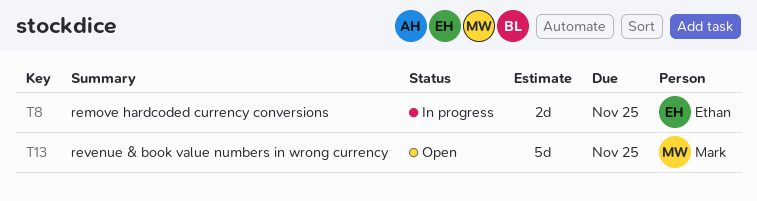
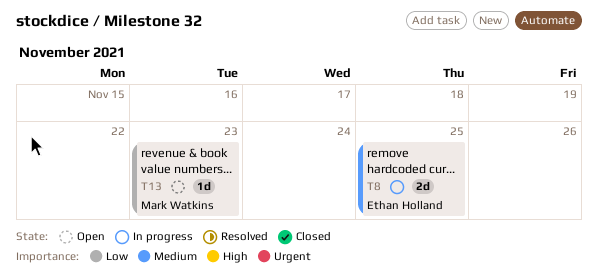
T13, estimate: 5d -> 1d
T13, due: Nov 25 -> Nov 23

